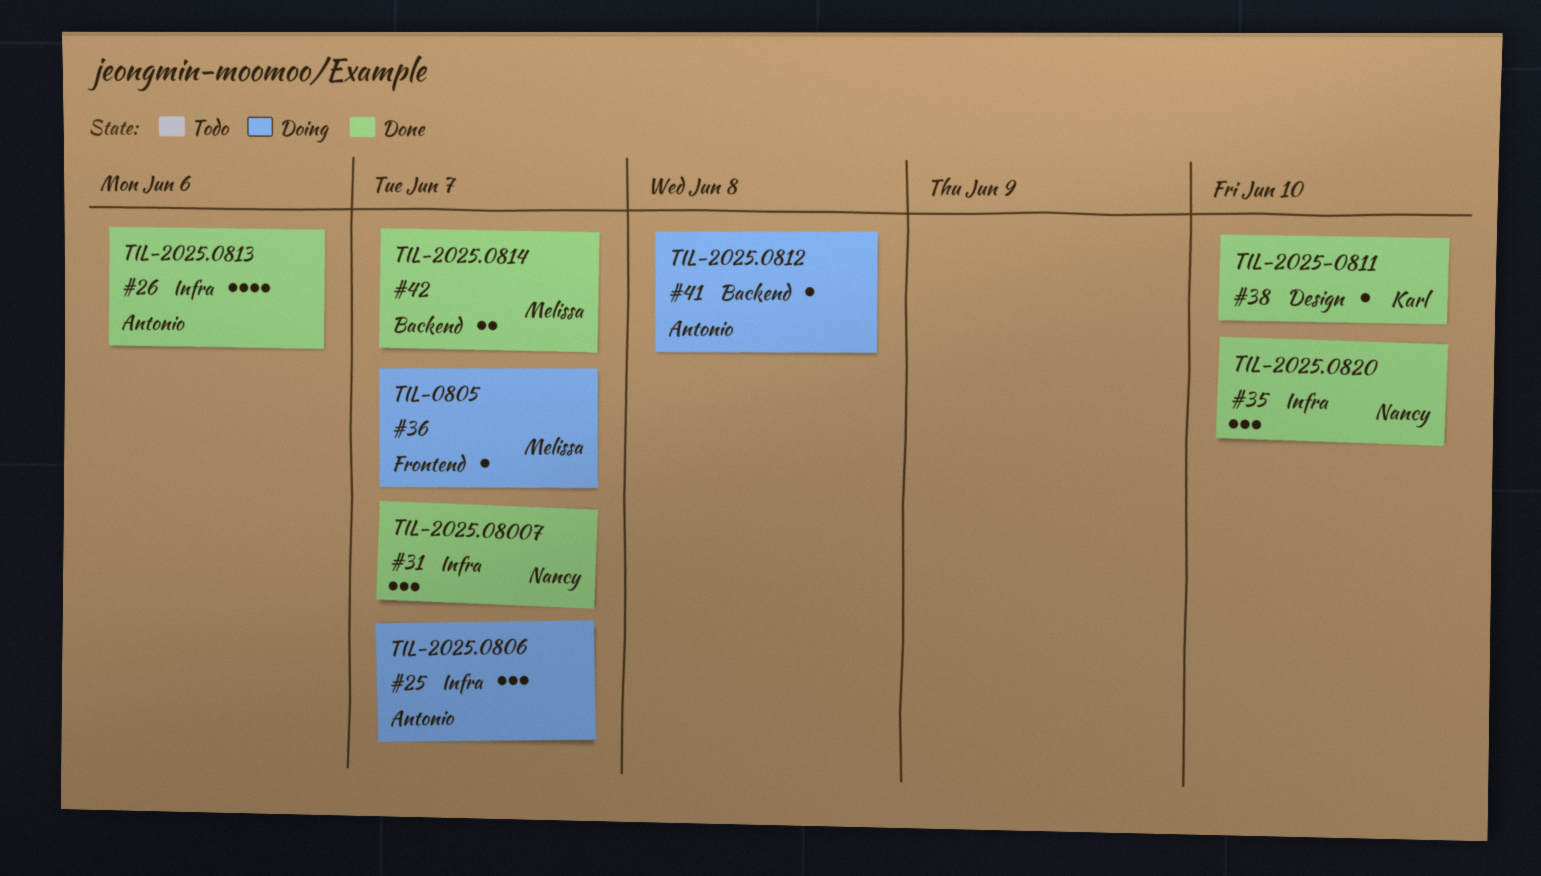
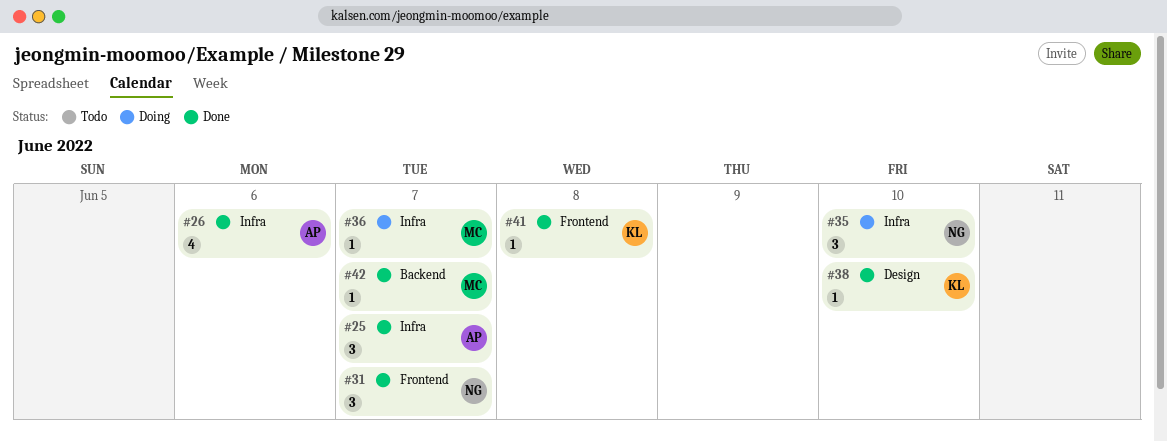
#25, status: Doing -> Done
#31, label: Infra -> Frontend
#35, status: Done -> Doing
#36, label: Frontend -> Infra
#41, status: Doing -> Done
#41, owner: Antonio -> Karl
#41, label: Backend -> Frontend
#42, estimate: 2 -> 1

